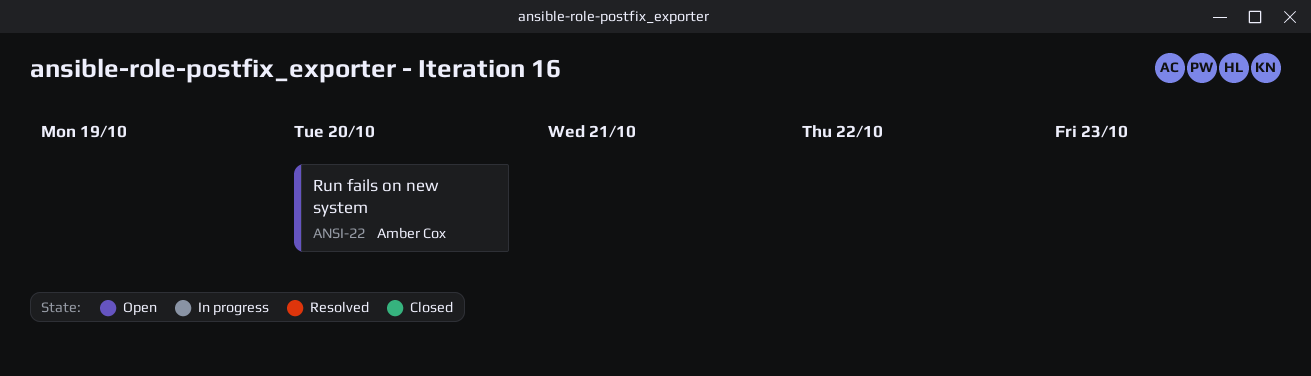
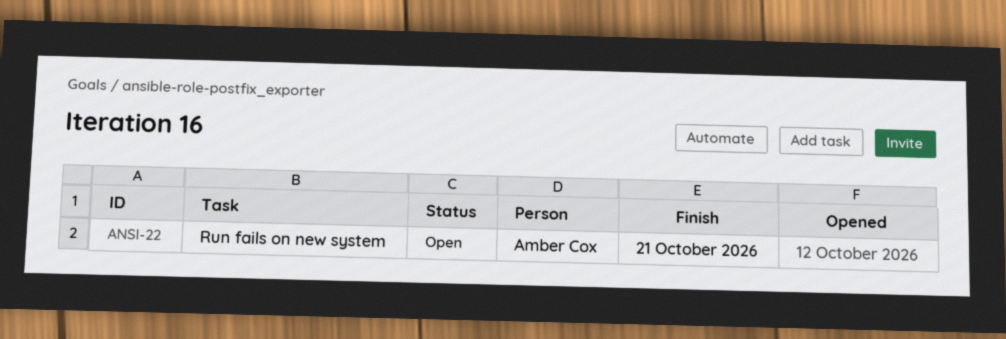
ANSI-22, due: Oct 20 -> Oct 21

